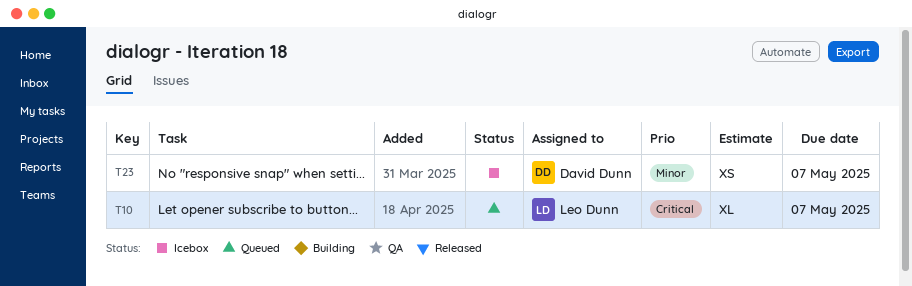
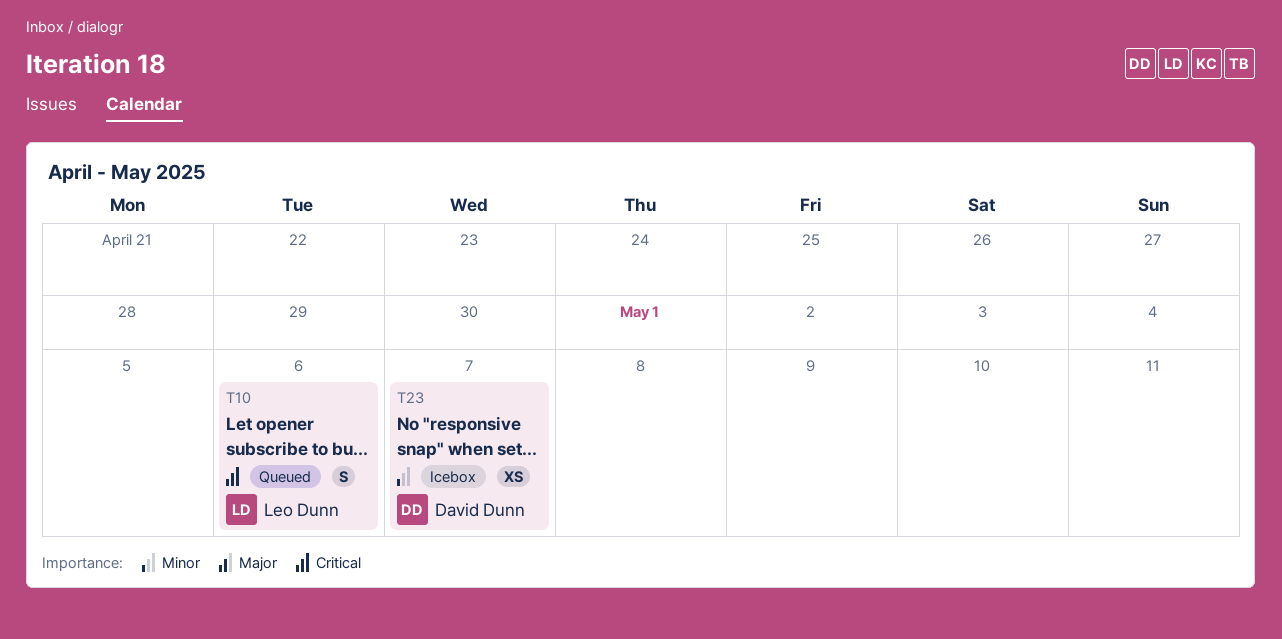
T10, estimate: XL -> S
T10, due: May 7 -> May 6

